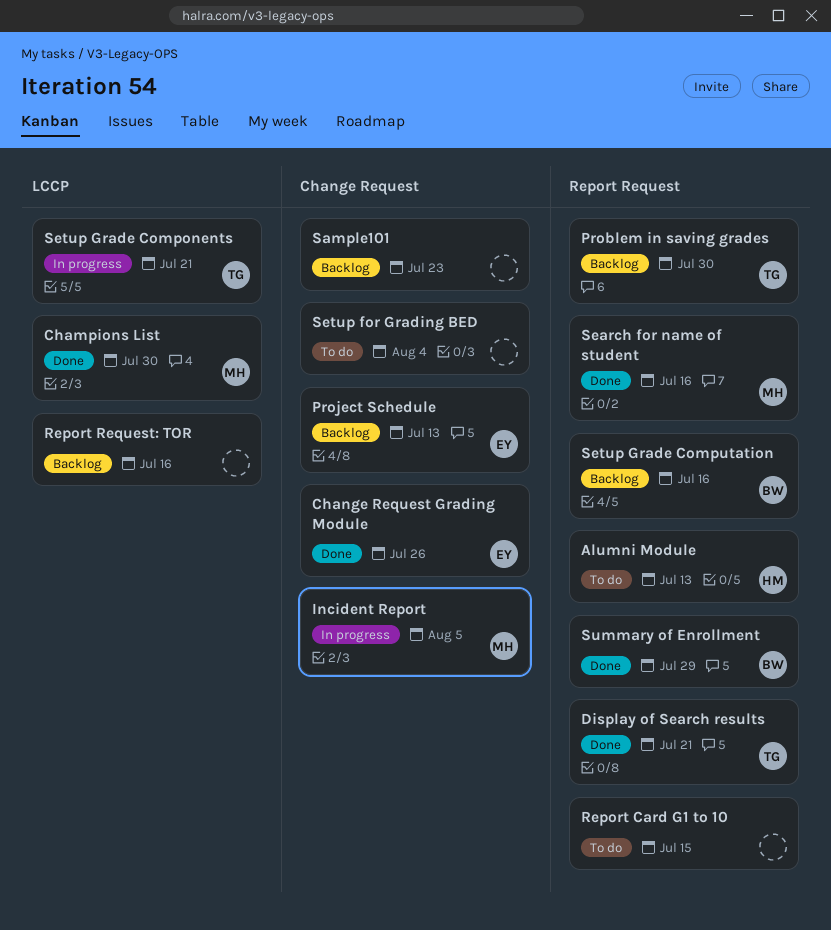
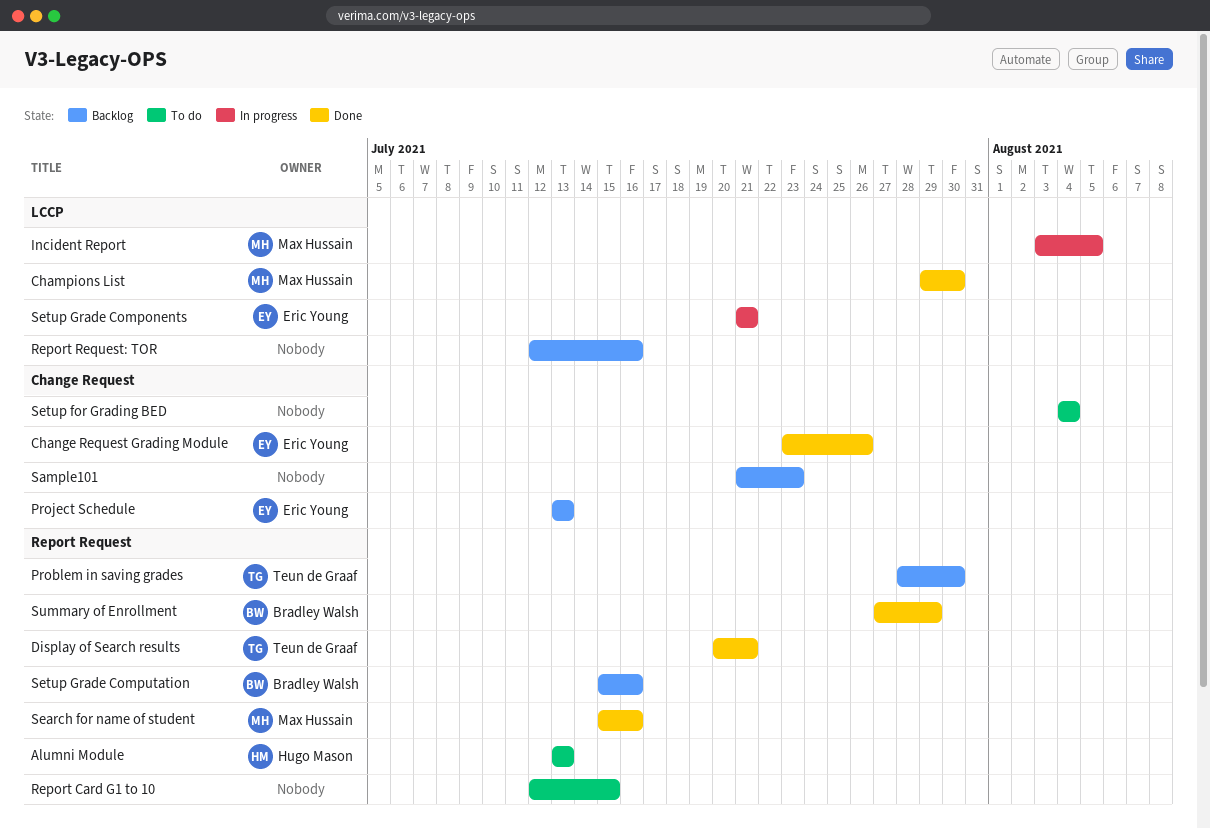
Incident Report, label: Change Request -> LCCP
Setup Grade Components, owner: Teun de Graaf -> Eric Young

